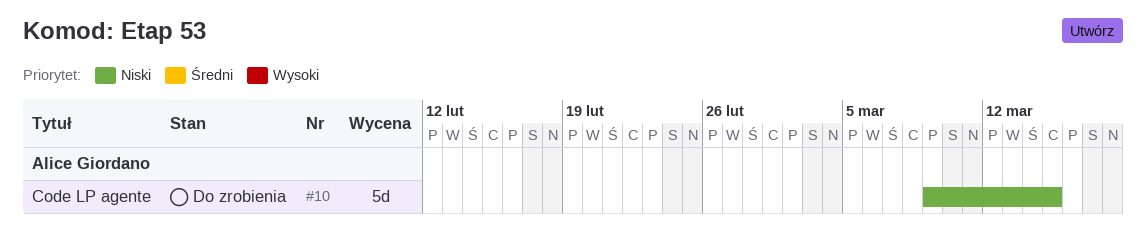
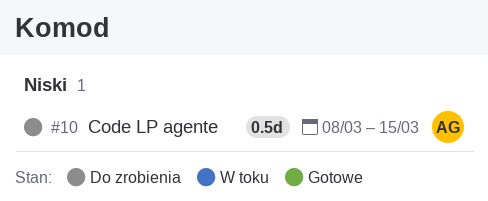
#10, estimate: 5d -> 0.5d
#10, start: Mar 9 -> Mar 8

